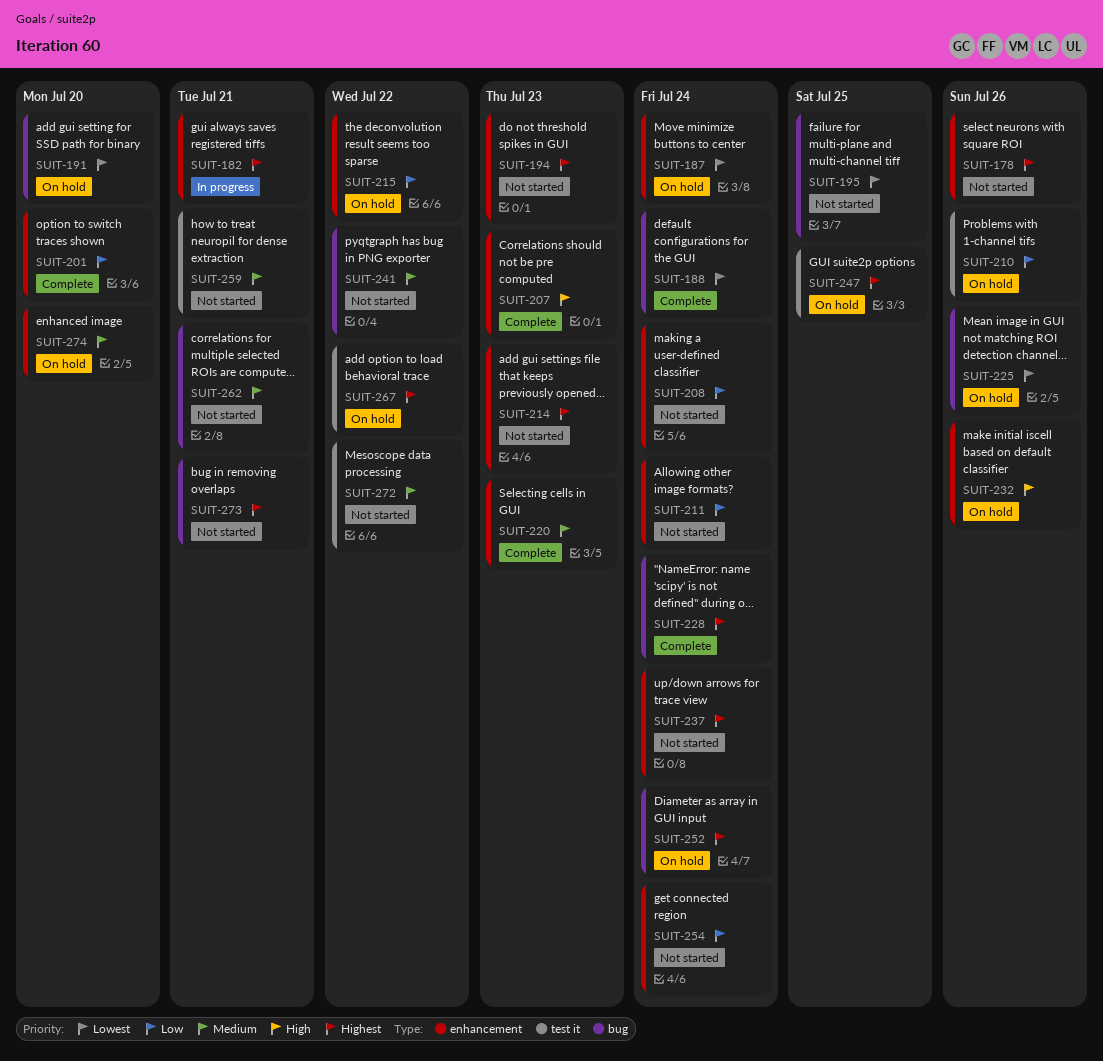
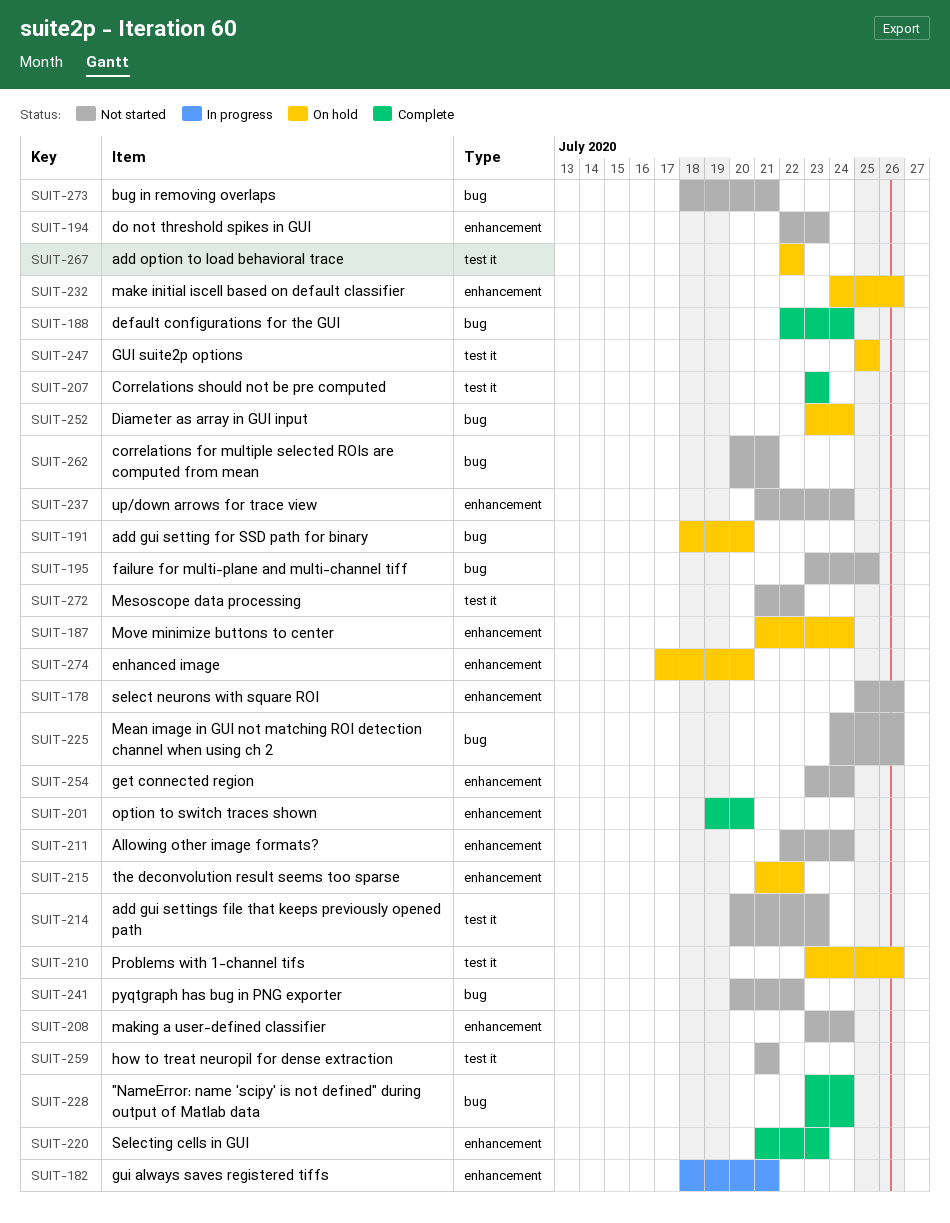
SUIT-207, label: enhancement -> test it
SUIT-214, label: enhancement -> test it
SUIT-225, status: On hold -> Not started

